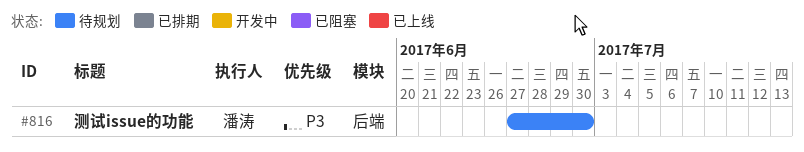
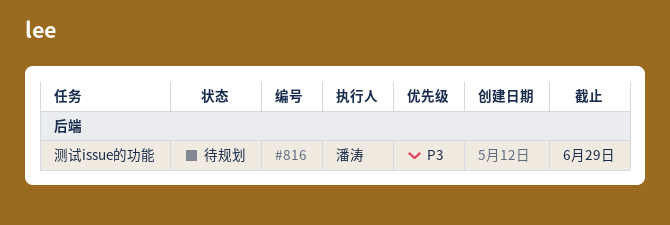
#816, due: Jun 30 -> Jun 29

